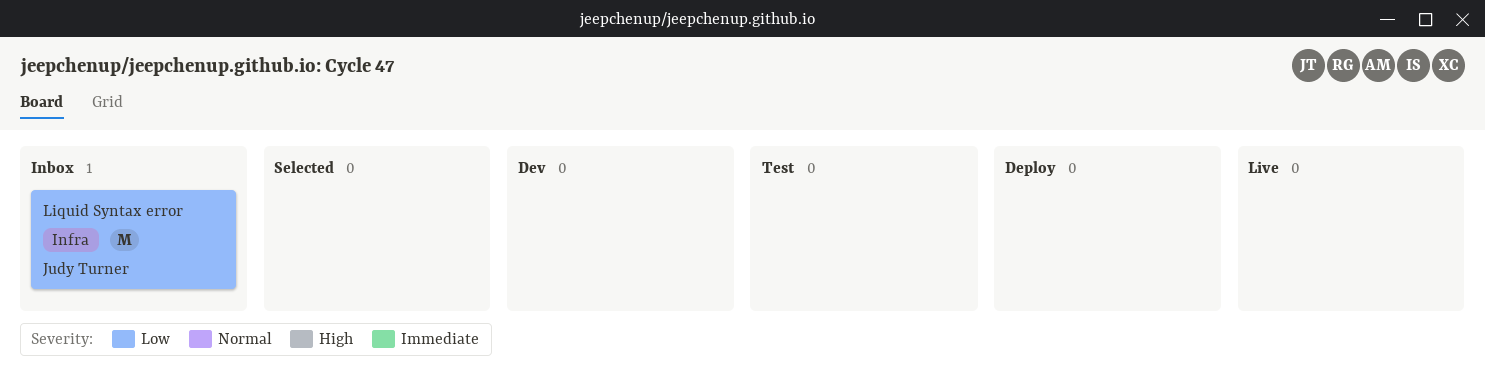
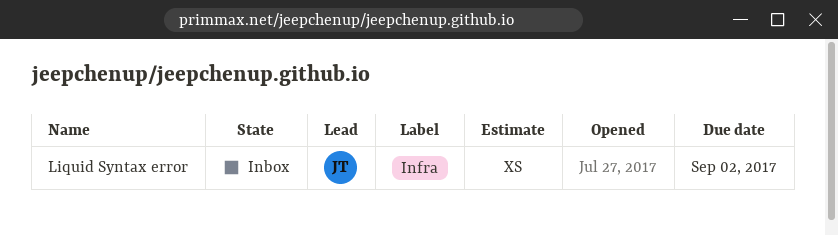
Liquid Syntax error, estimate: M -> XS

